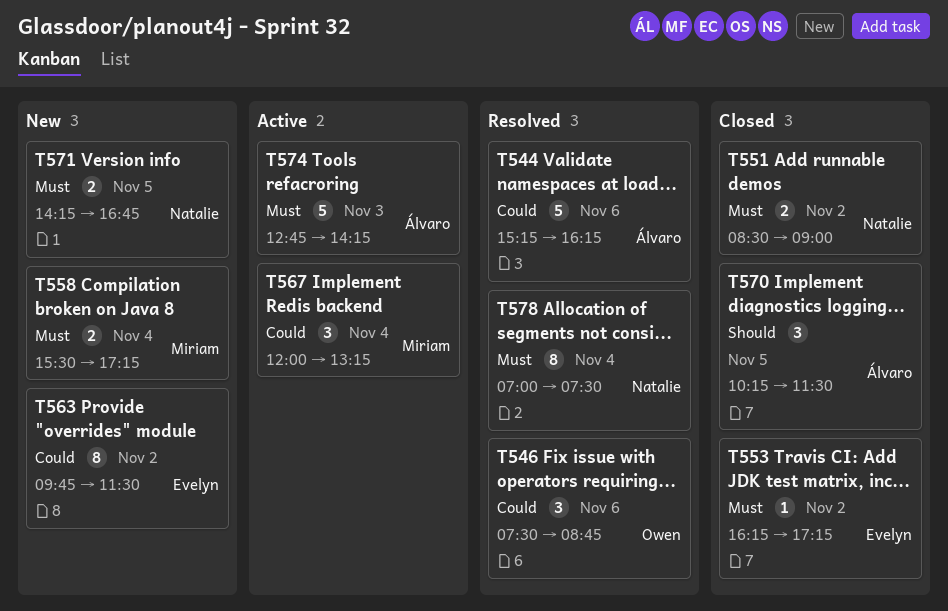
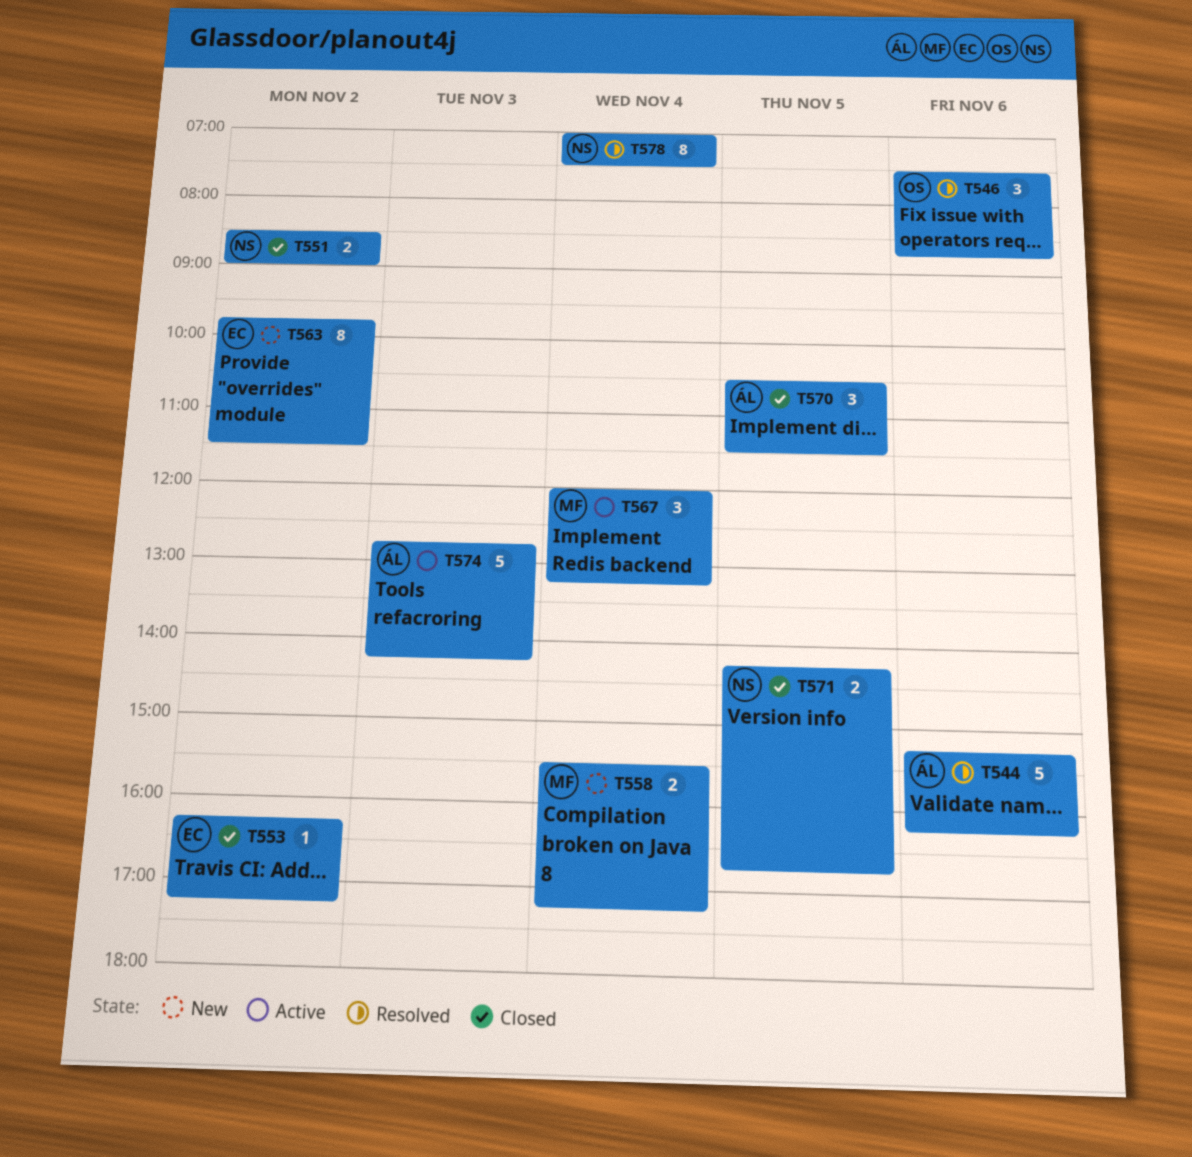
T570, begins: 10:15 -> 10:30
T571, status: New -> Closed

